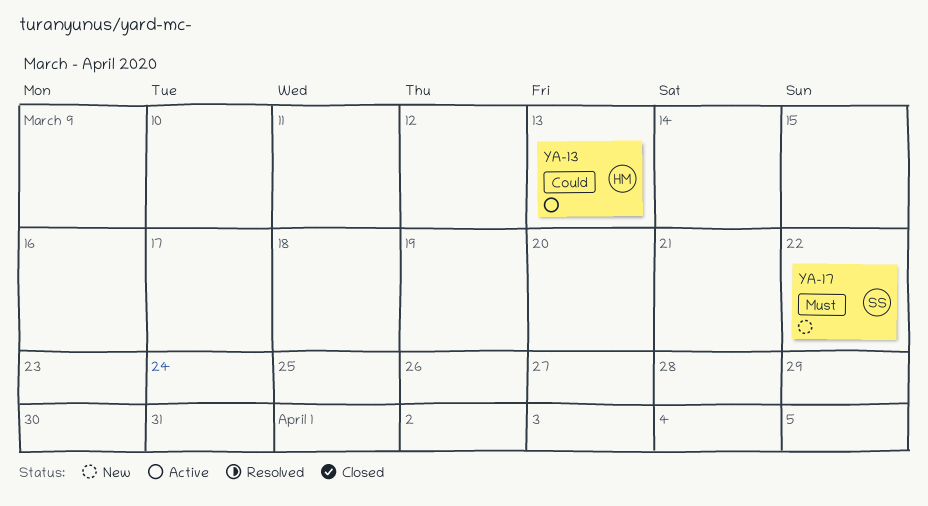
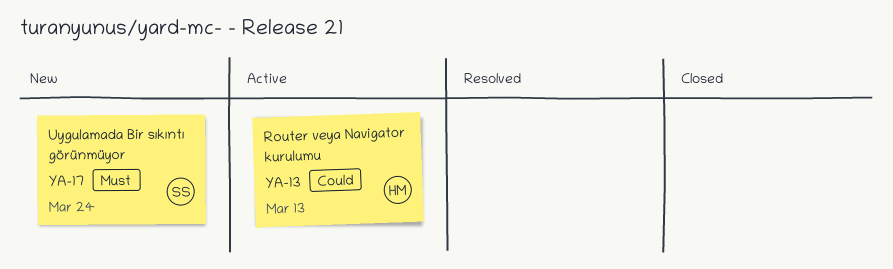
YA-17, due: Mar 22 -> Mar 24

